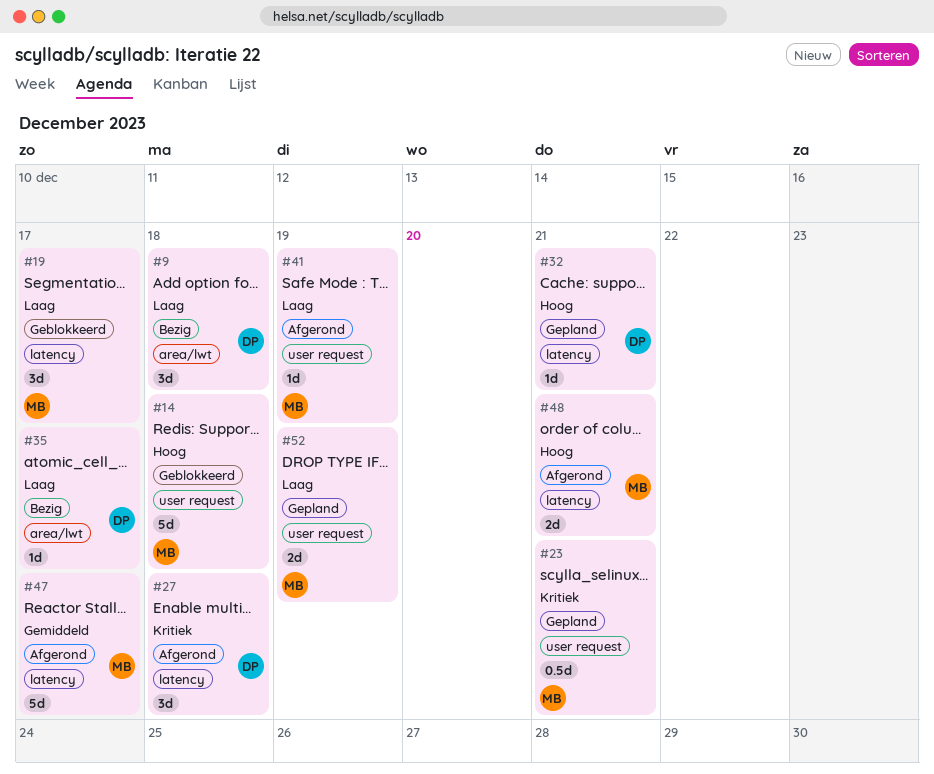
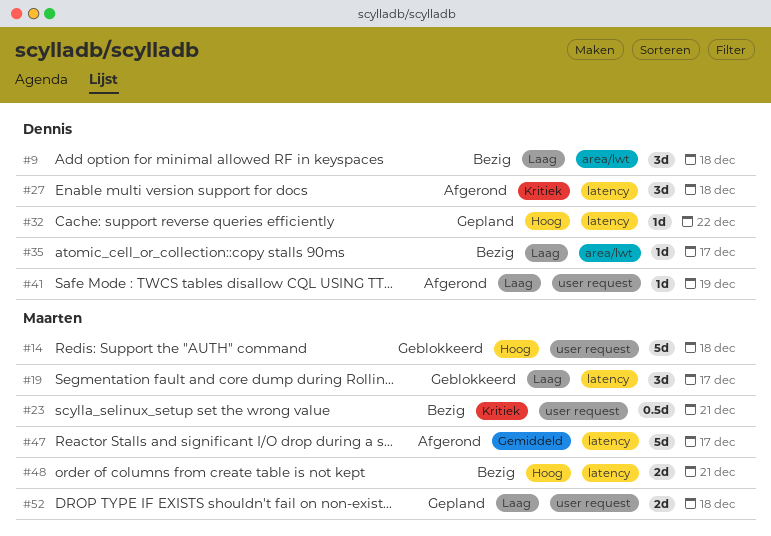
#23, status: Gepland -> Bezig
#32, due: Dec 21 -> Dec 22
#41, owner: Maarten -> Dennis
#48, status: Afgerond -> Bezig
#52, due: Dec 19 -> Dec 18

